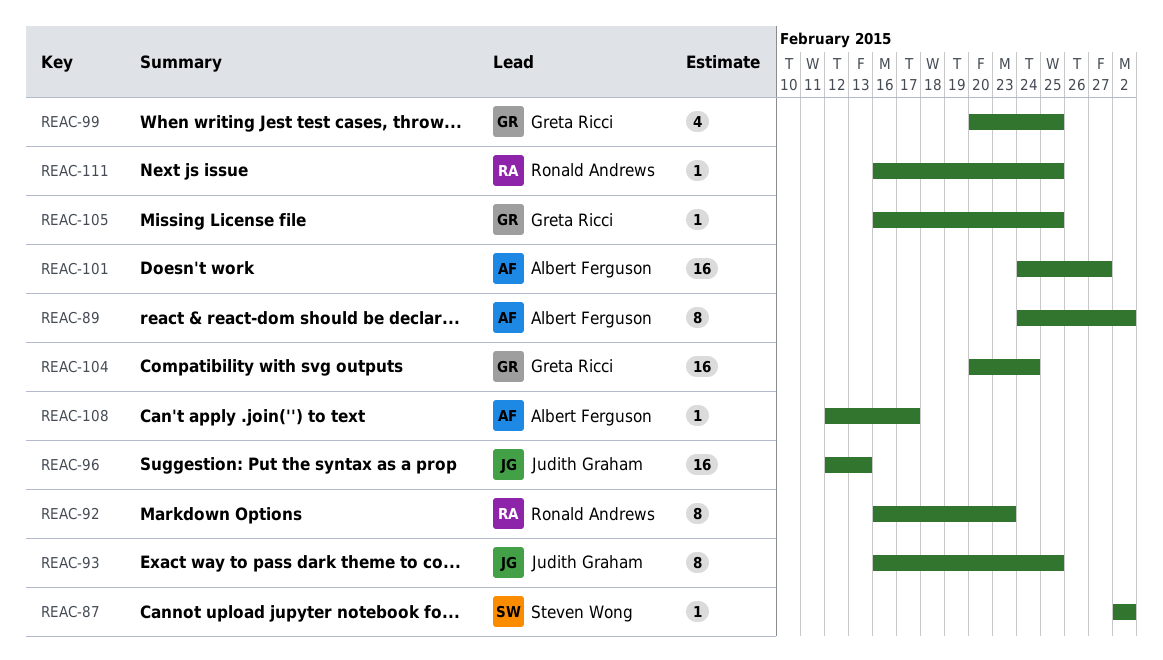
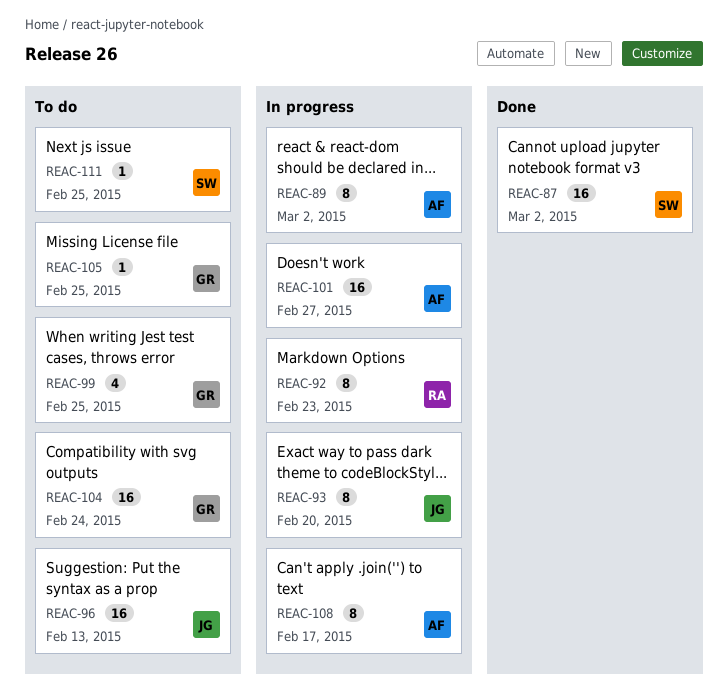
REAC-87, estimate: 1 -> 16
REAC-93, due: Feb 25 -> Feb 20
REAC-108, estimate: 1 -> 8
REAC-111, owner: Ronald Andrews -> Steven Wong

